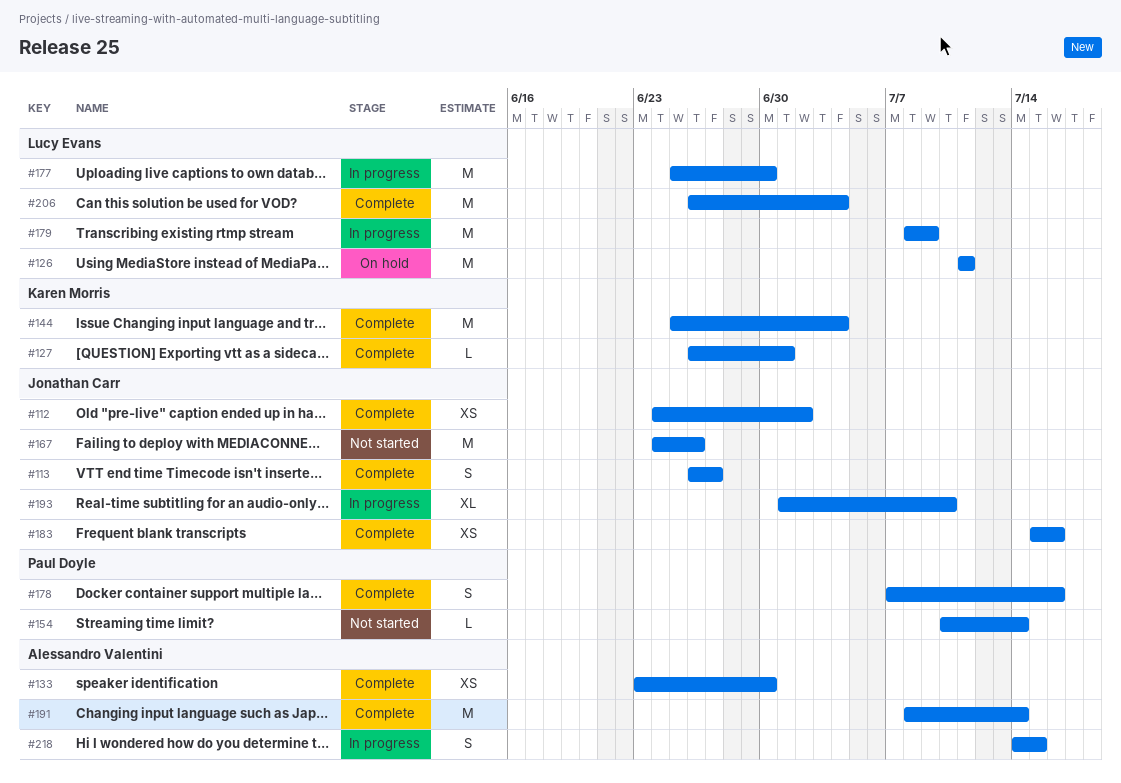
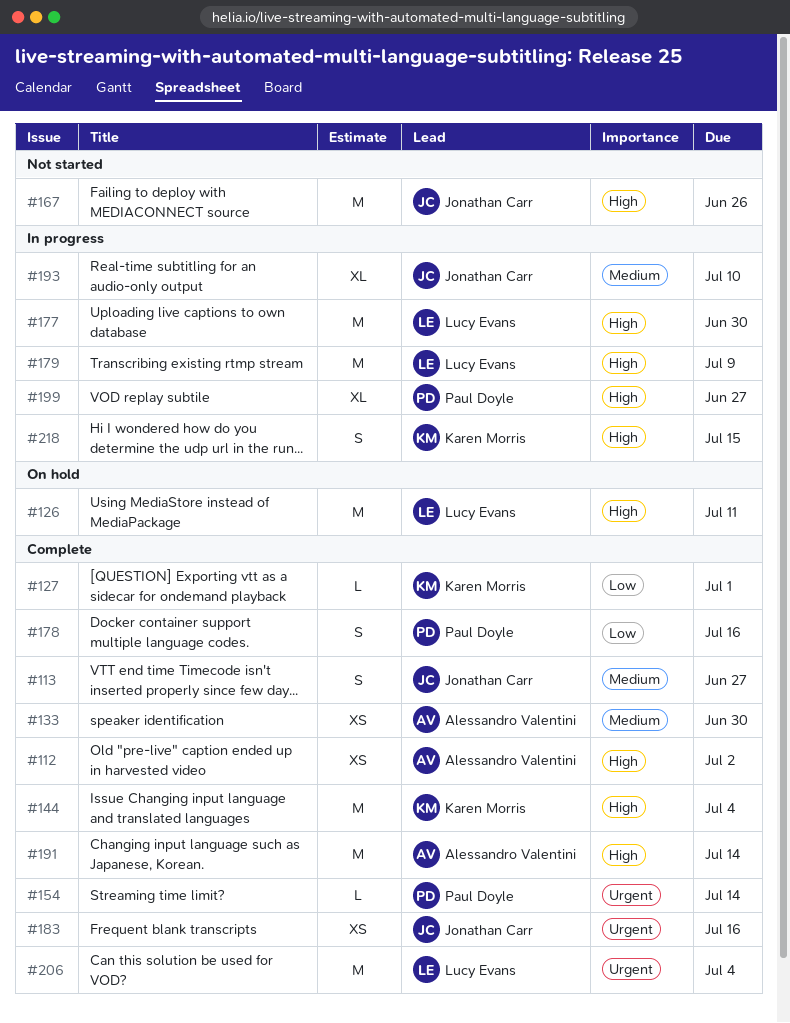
#112, owner: Jonathan Carr -> Alessandro Valentini
#154, status: Not started -> Complete
#199: none -> present
#218, owner: Alessandro Valentini -> Karen Morris

